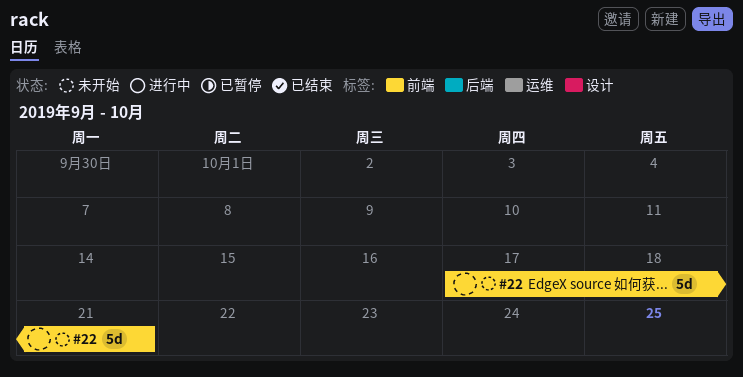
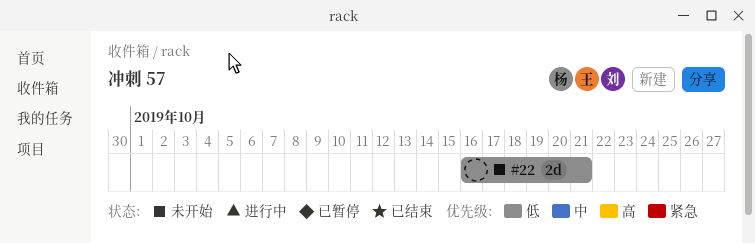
#22, estimate: 5d -> 2d
#22, start: Oct 17 -> Oct 16

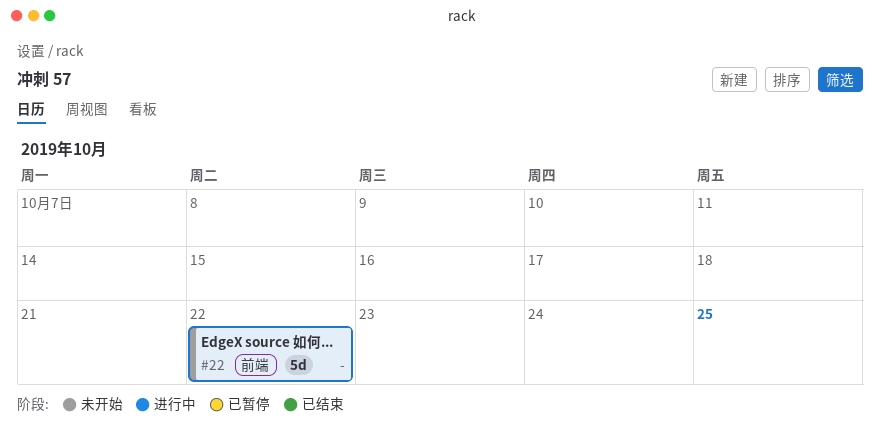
#22, estimate: 2d -> 5d
#22, due: Oct 21 -> Oct 22

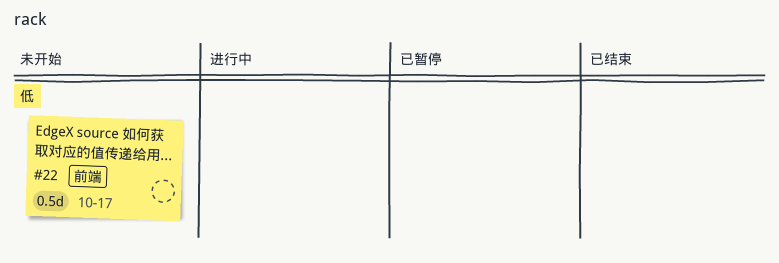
#22, estimate: 5d -> 0.5d
#22, due: Oct 22 -> Oct 17

